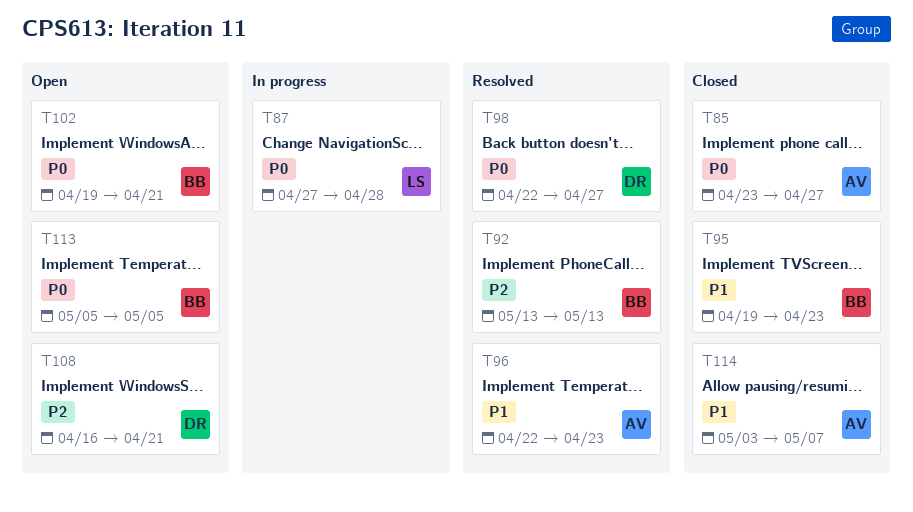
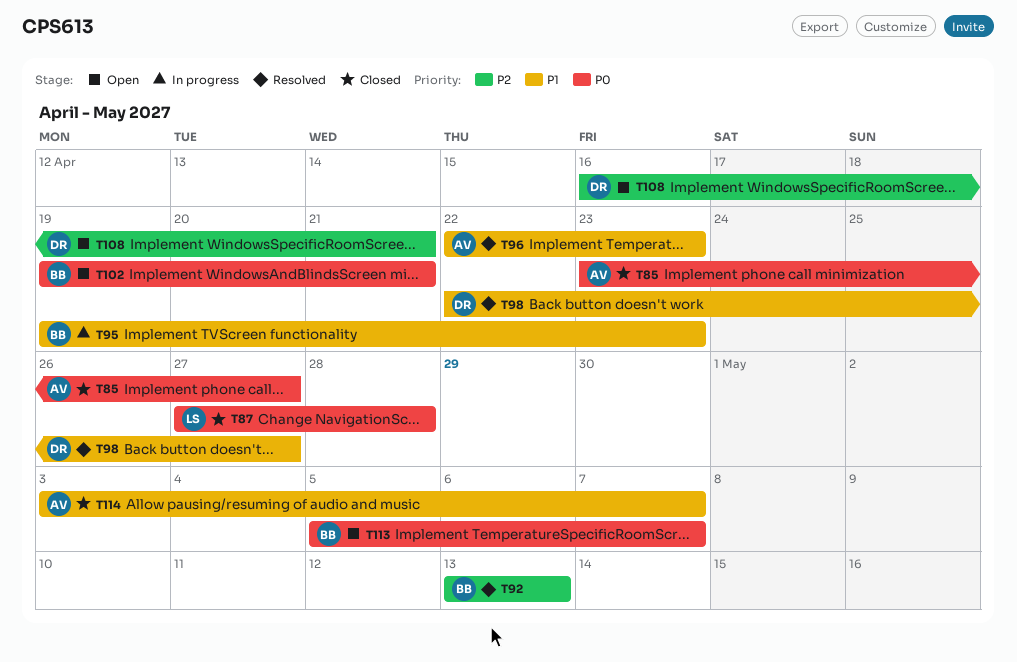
T87, status: In progress -> Closed
T95, status: Closed -> In progress
T98, priority: P0 -> P1
T113, due: May 5 -> May 7

